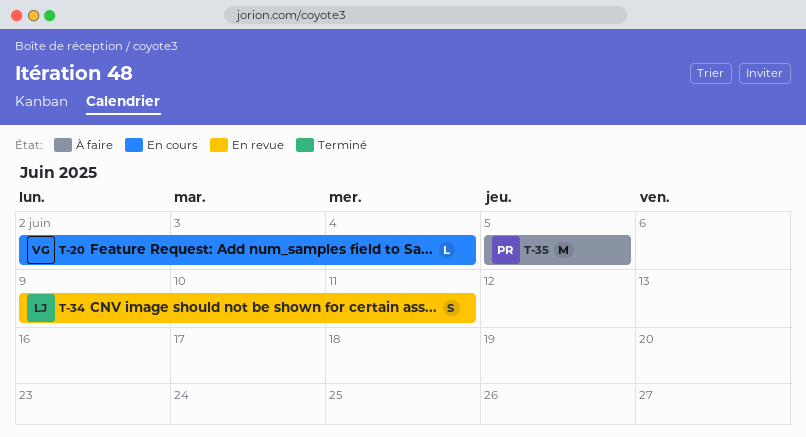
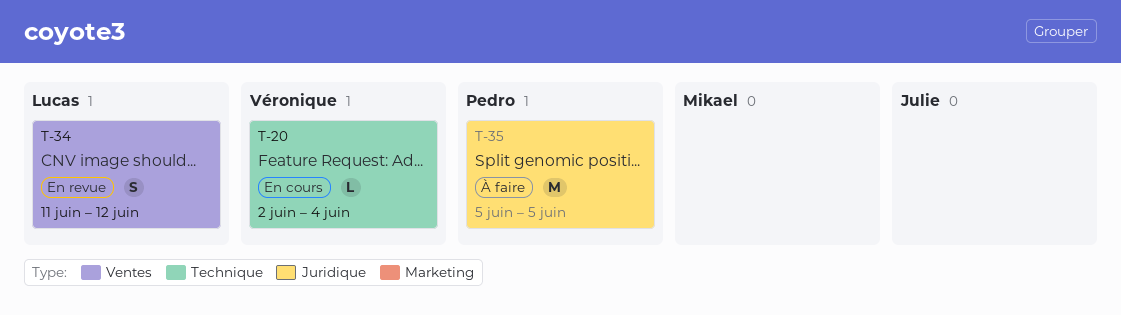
T-34, start: Jun 9 -> Jun 11
T-34, due: Jun 11 -> Jun 12

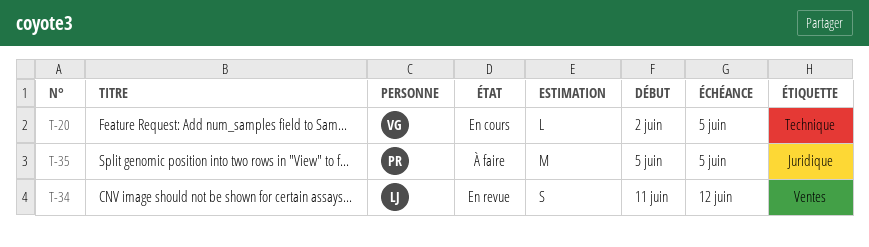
T-20, due: Jun 4 -> Jun 5

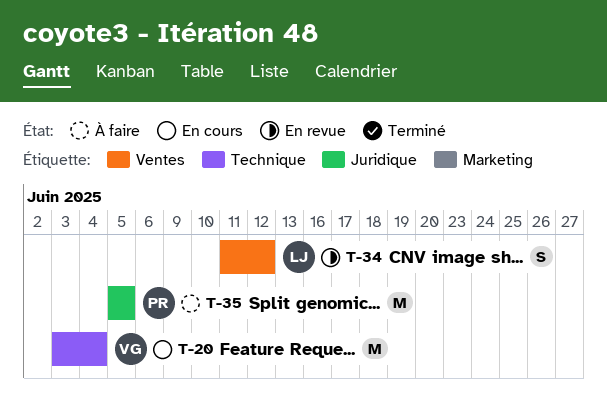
T-20, estimate: L -> M
T-20, start: Jun 2 -> Jun 3
T-20, due: Jun 5 -> Jun 4

